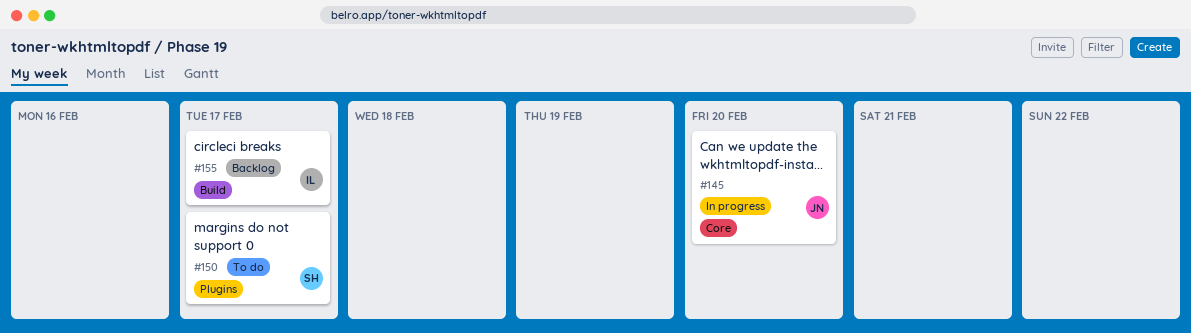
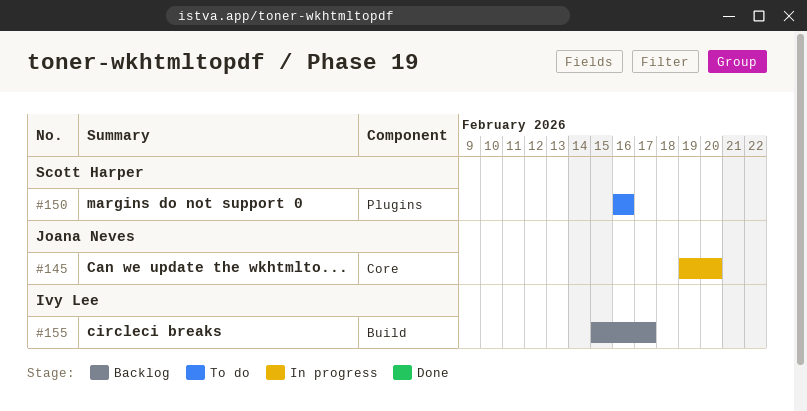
#150, due: Feb 17 -> Feb 16

